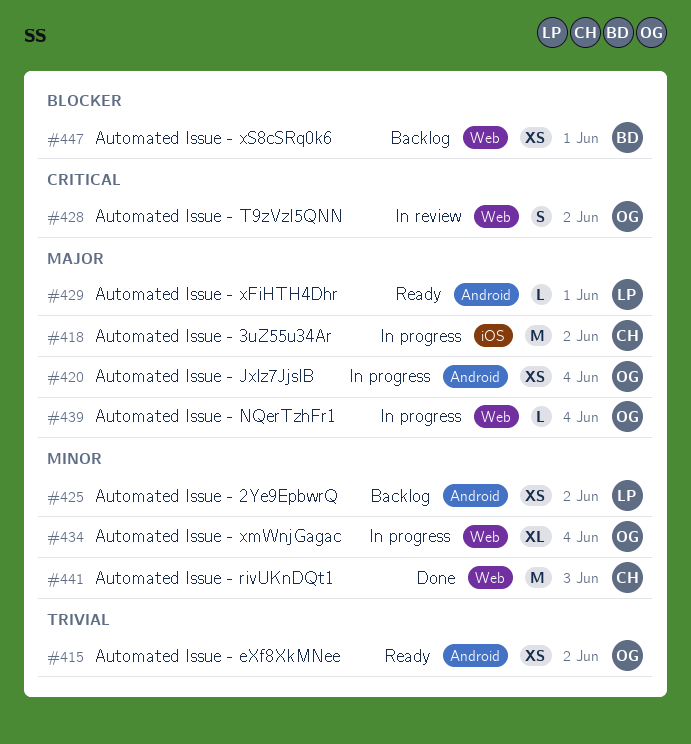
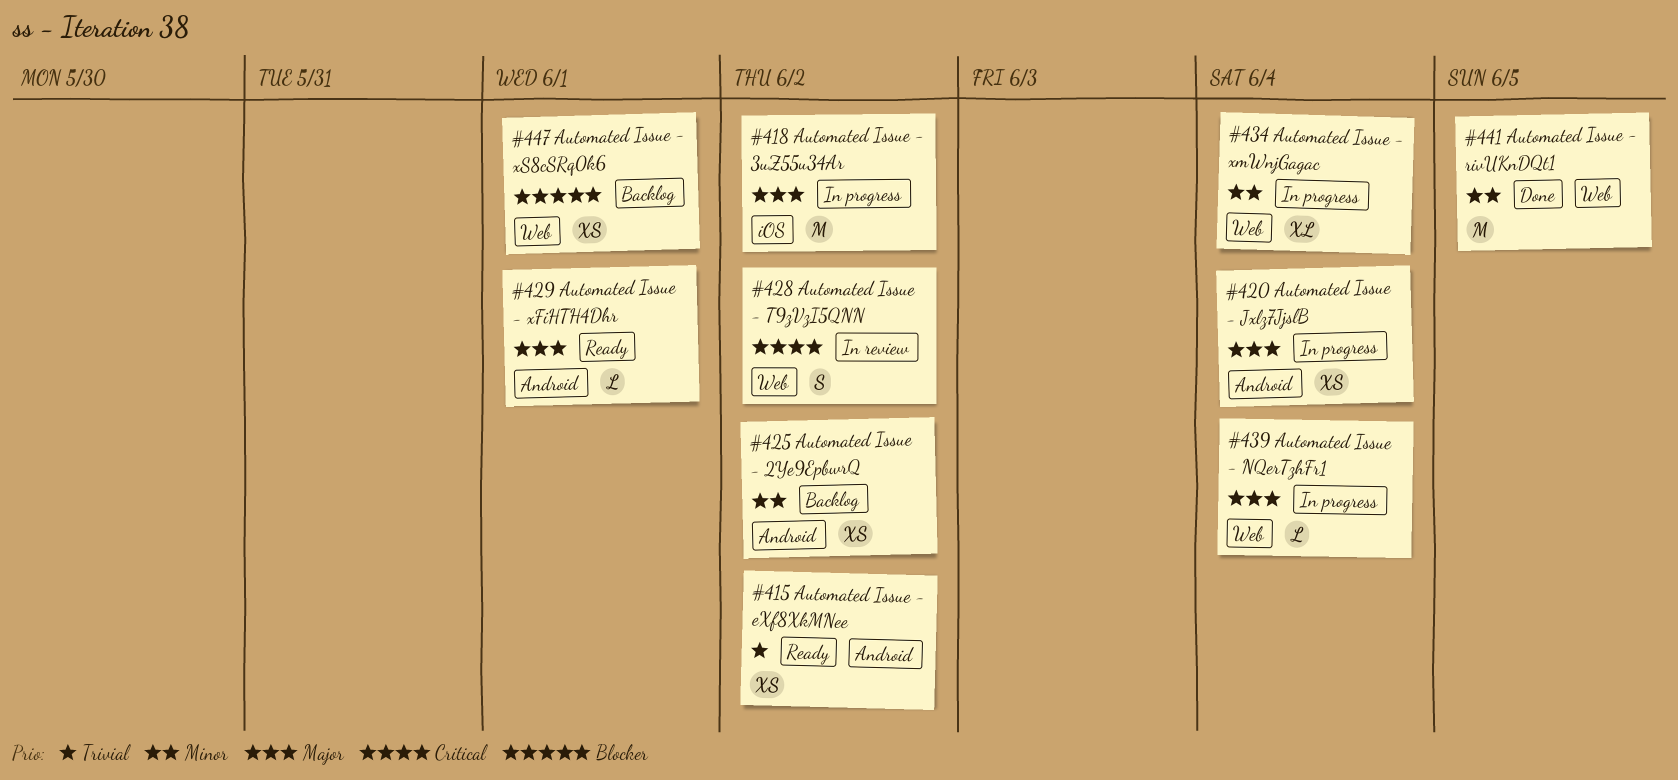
#441, due: Jun 3 -> Jun 5

